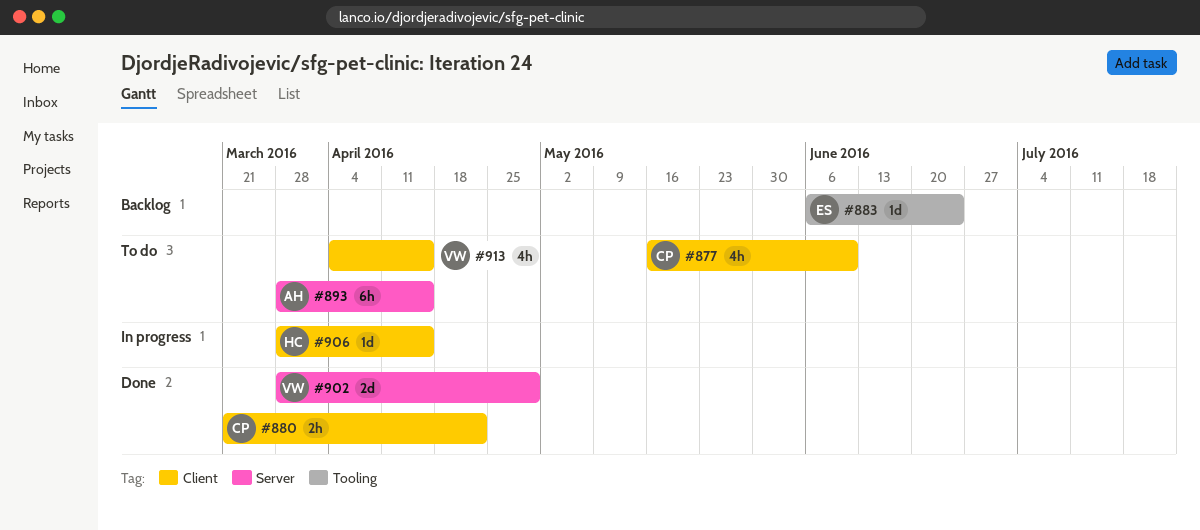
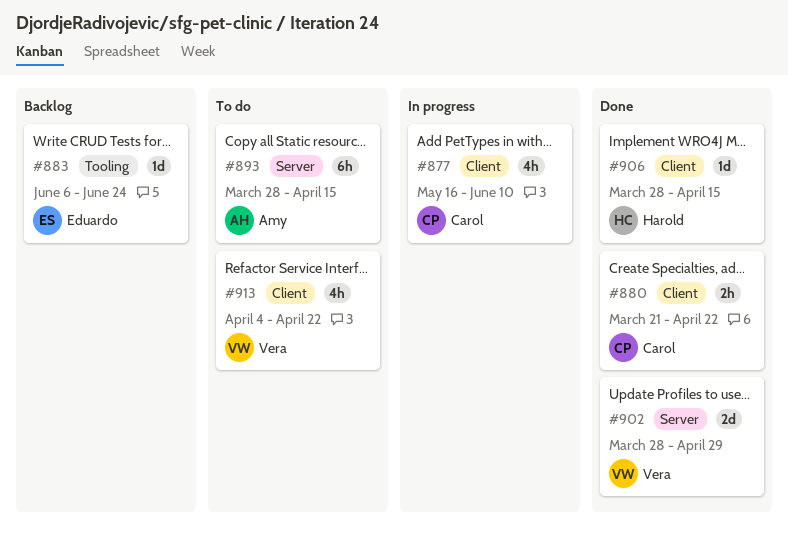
#877, status: To do -> In progress
#906, status: In progress -> Done
#913, due: Apr 15 -> Apr 22

